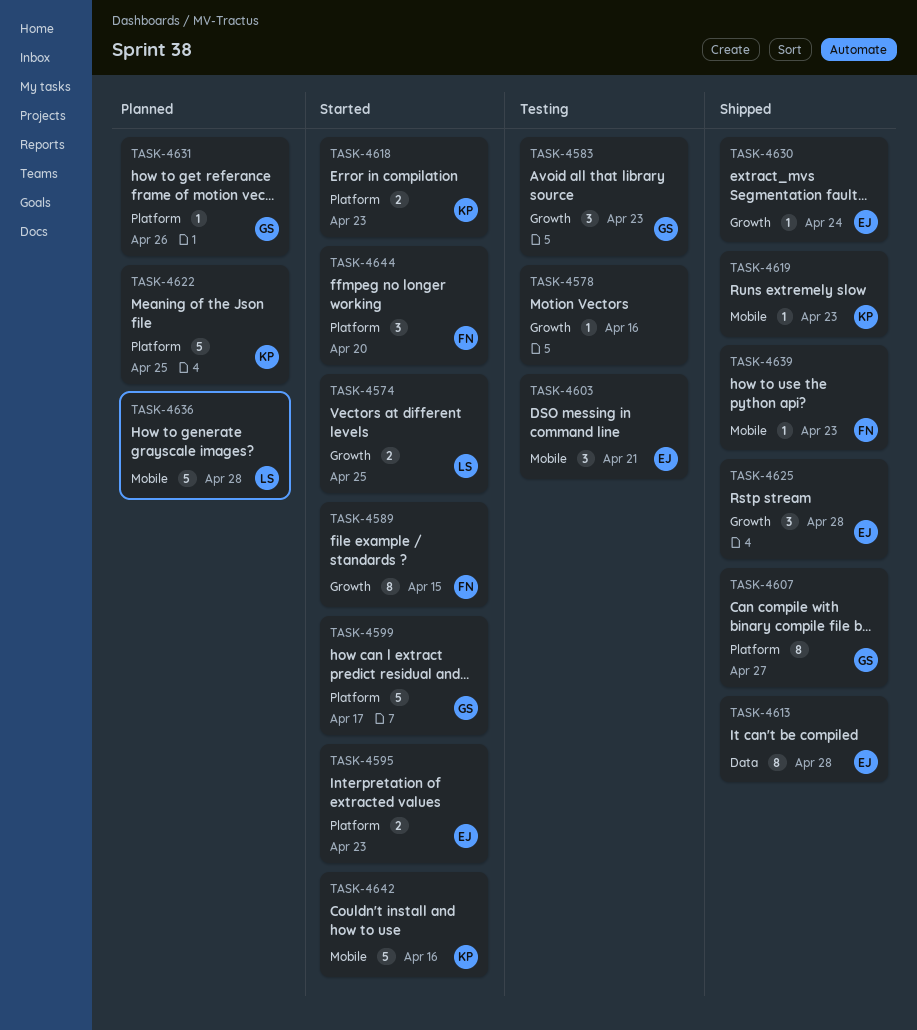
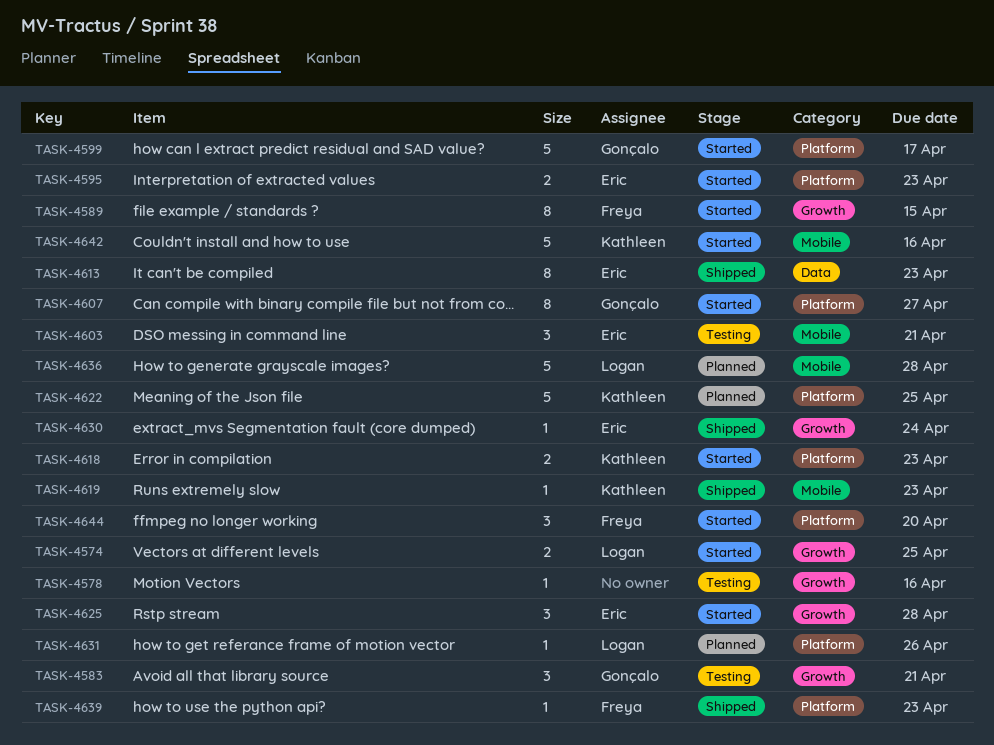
TASK-4583, due: Apr 23 -> Apr 21
TASK-4607, status: Shipped -> Started
TASK-4613, due: Apr 28 -> Apr 23
TASK-4625, status: Shipped -> Started
TASK-4631, owner: Gonçalo -> Logan
TASK-4639, label: Mobile -> Platform

